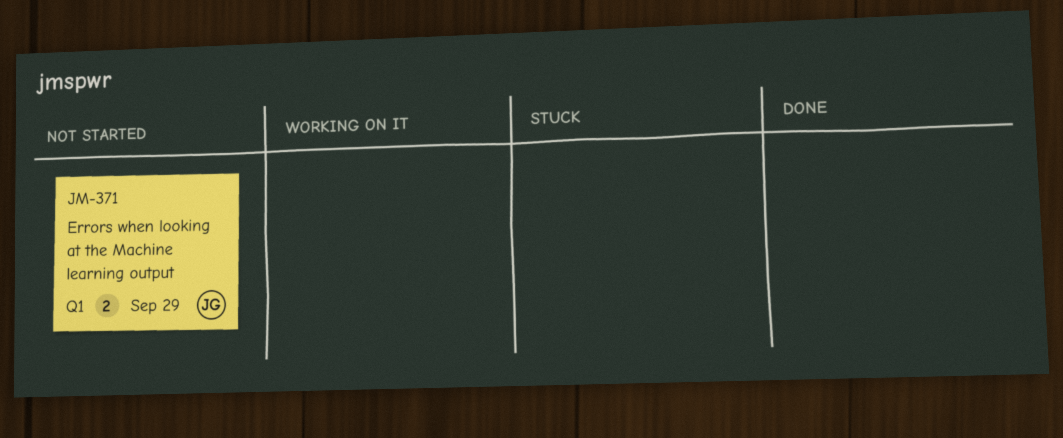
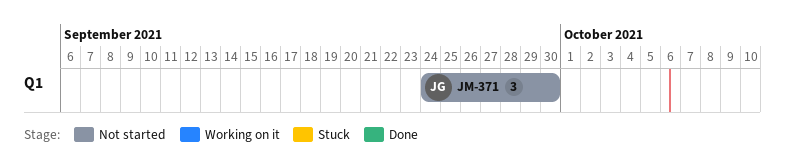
JM-371, estimate: 2 -> 3
JM-371, due: Sep 29 -> Sep 30

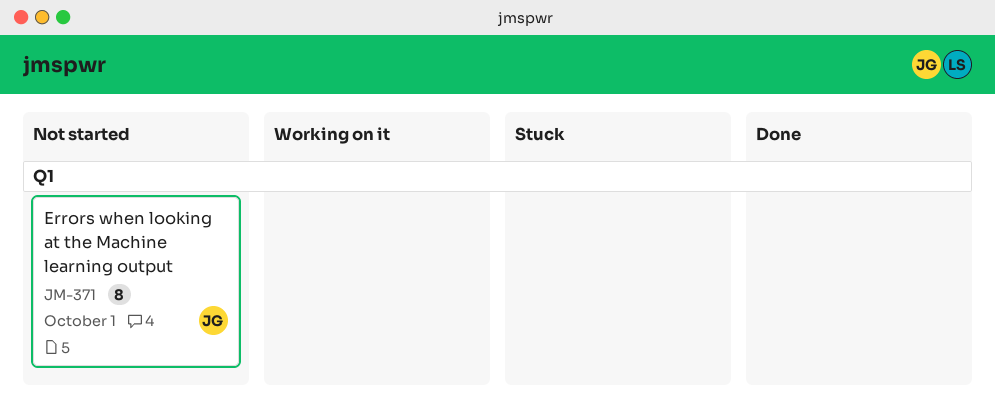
JM-371, estimate: 3 -> 8
JM-371, due: Sep 30 -> Oct 1

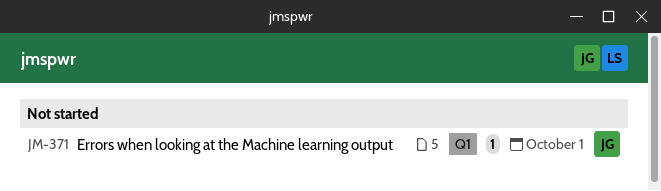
JM-371, estimate: 8 -> 1

